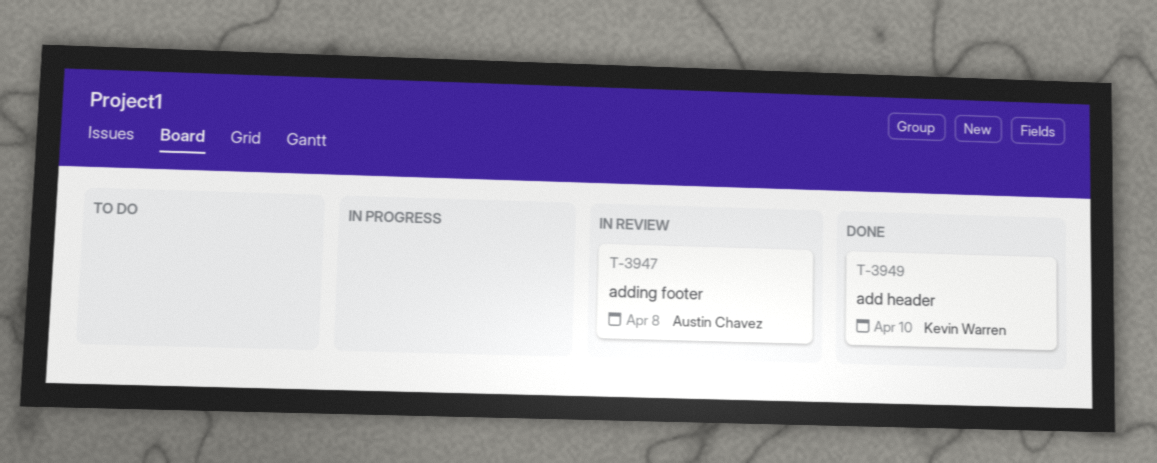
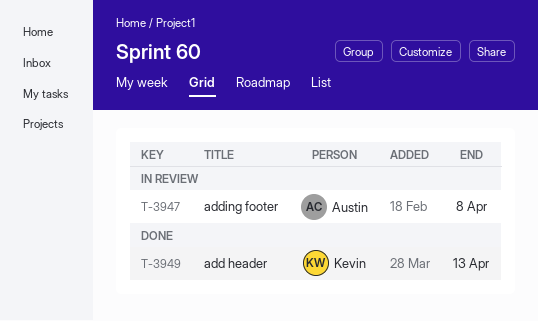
T-3949, due: Apr 10 -> Apr 13

